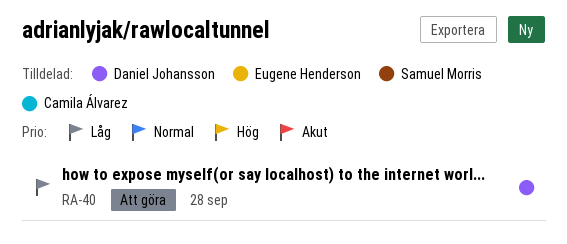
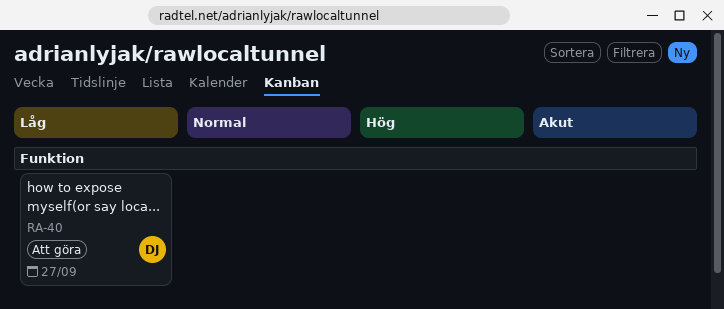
RA-40, due: Sep 28 -> Sep 27

